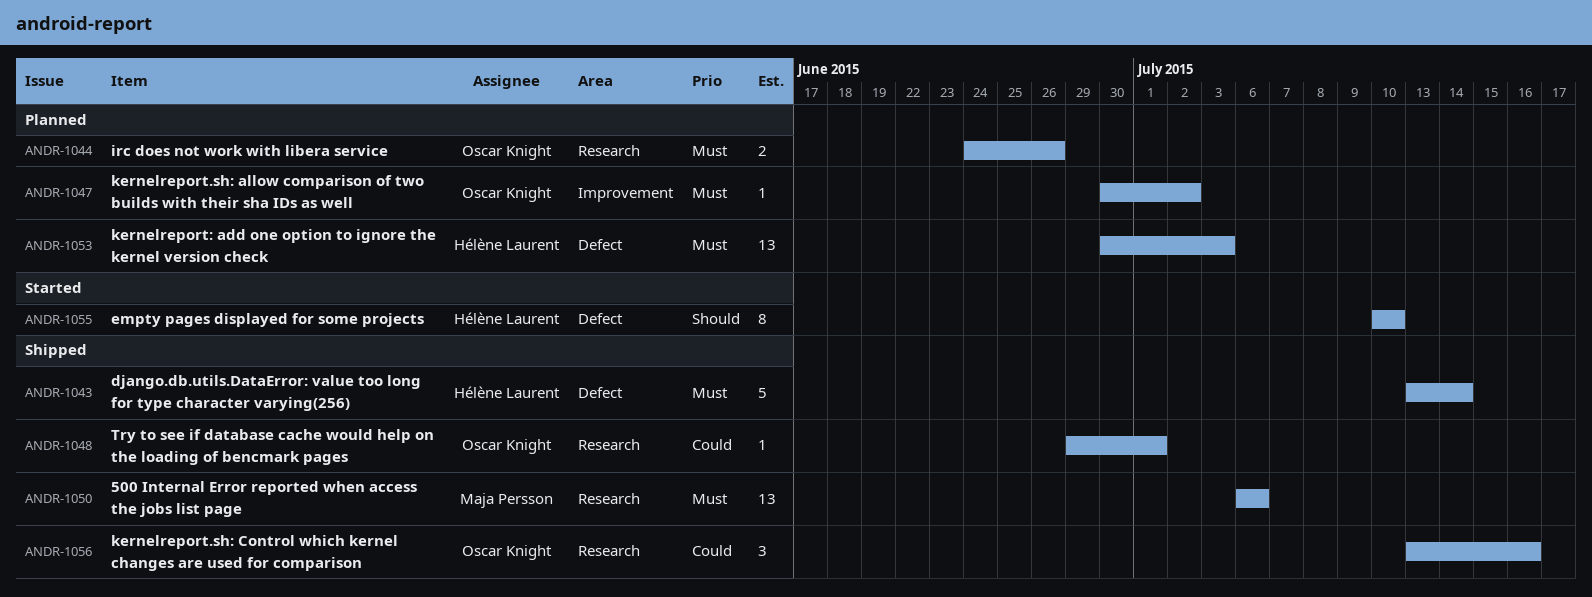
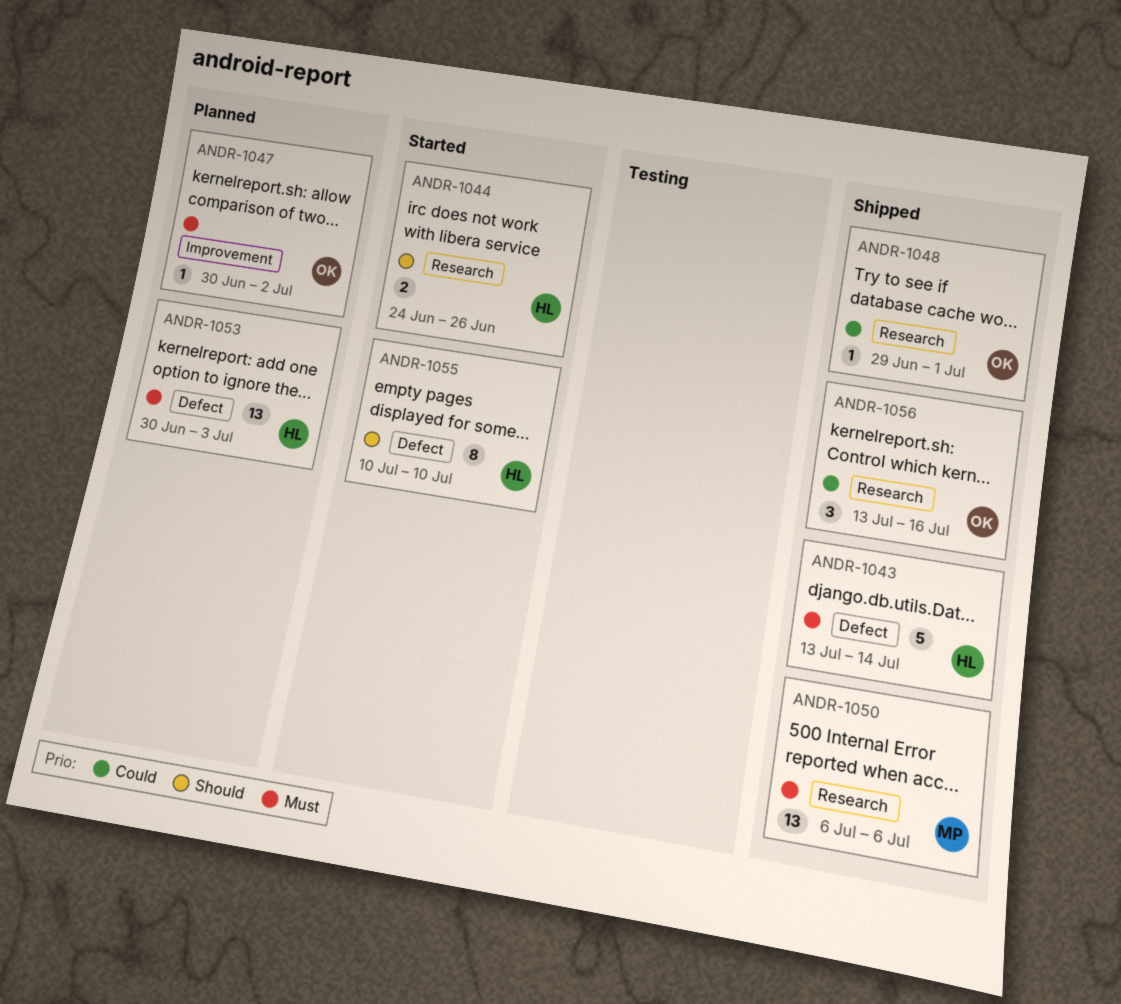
ANDR-1044, status: Planned -> Started
ANDR-1044, owner: Oscar Knight -> Hélène Laurent
ANDR-1044, priority: Must -> Should

